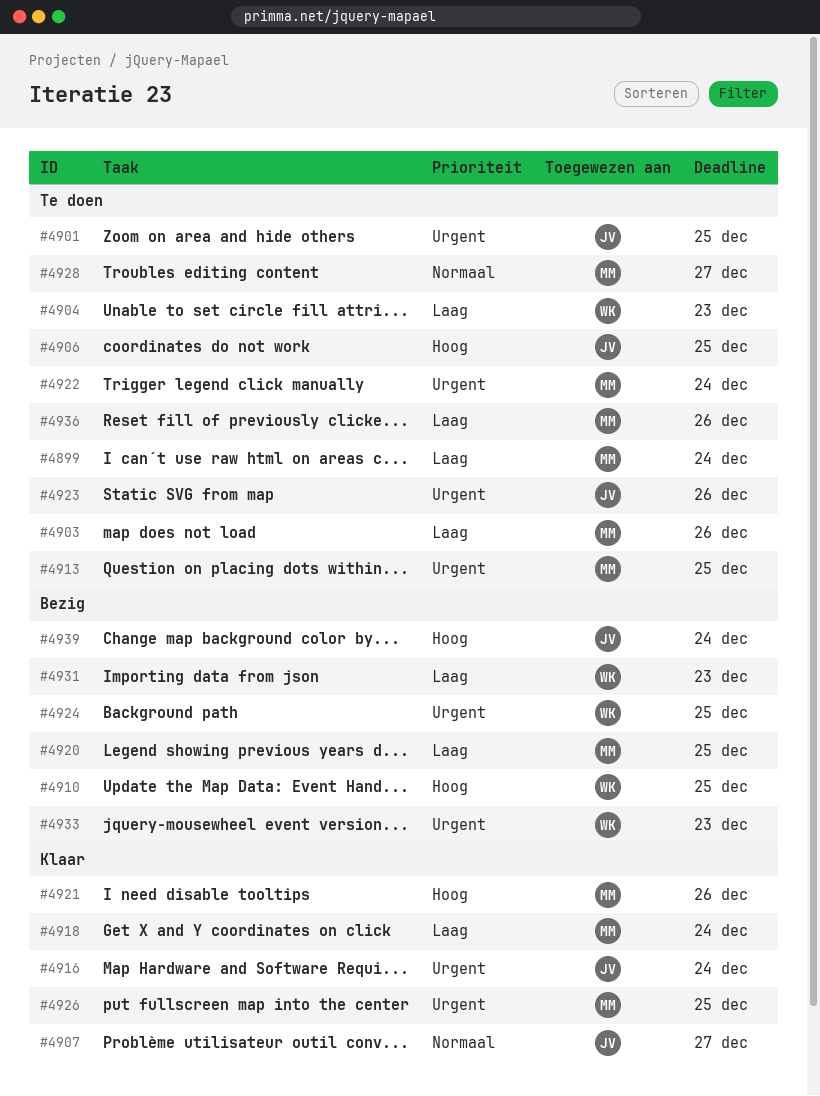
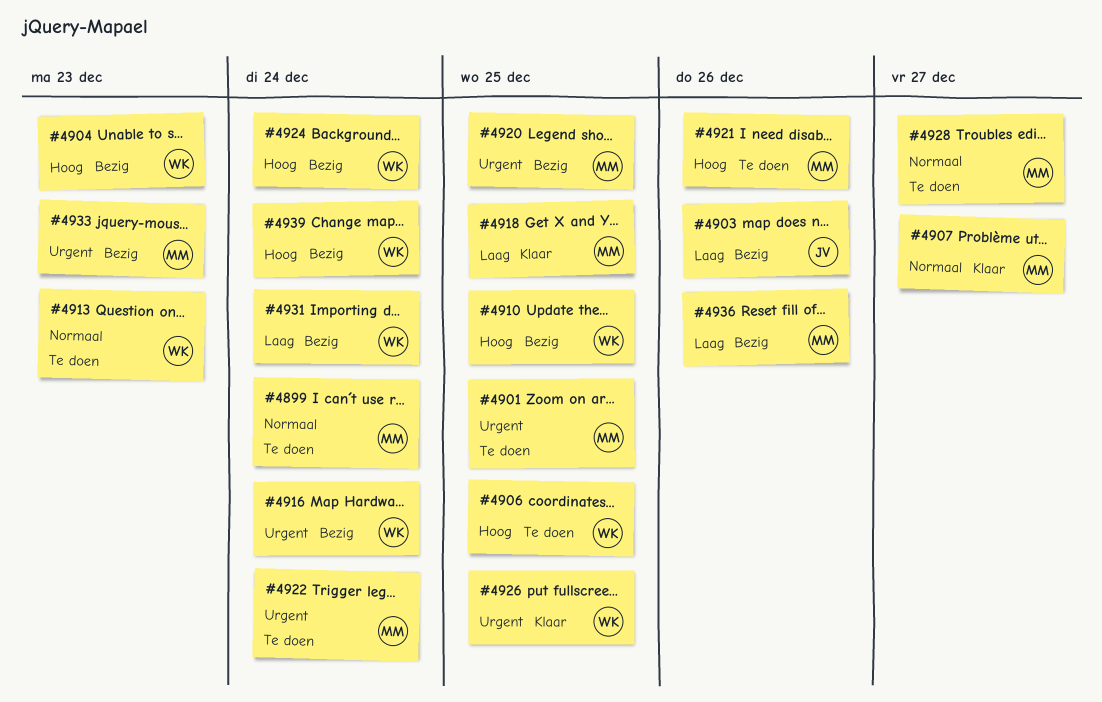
#4899, priority: Laag -> Normaal
#4901, owner: JV -> MM
#4903, status: Te doen -> Bezig
#4903, owner: MM -> JV
#4904, status: Te doen -> Bezig
#4904, priority: Laag -> Hoog
#4906, owner: JV -> WK
#4907, owner: JV -> MM
#4913, owner: MM -> WK
#4913, priority: Urgent -> Normaal
#4913, due: Dec 25 -> Dec 23
#4916, status: Klaar -> Bezig
#4916, owner: JV -> WK
#4918, due: Dec 24 -> Dec 25
#4920, priority: Laag -> Urgent
#4921, status: Klaar -> Te doen
#4923: present -> none
#4924, priority: Urgent -> Hoog
#4924, due: Dec 25 -> Dec 24
#4926, owner: MM -> WK
#4931, due: Dec 23 -> Dec 24
#4933, owner: WK -> MM
#4936, status: Te doen -> Bezig
#4939, owner: JV -> WK

